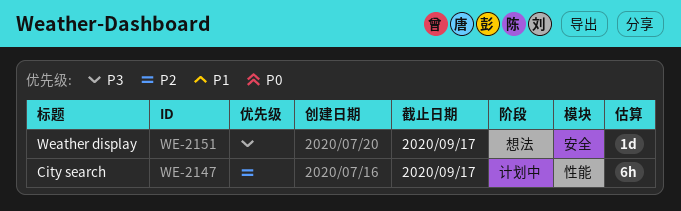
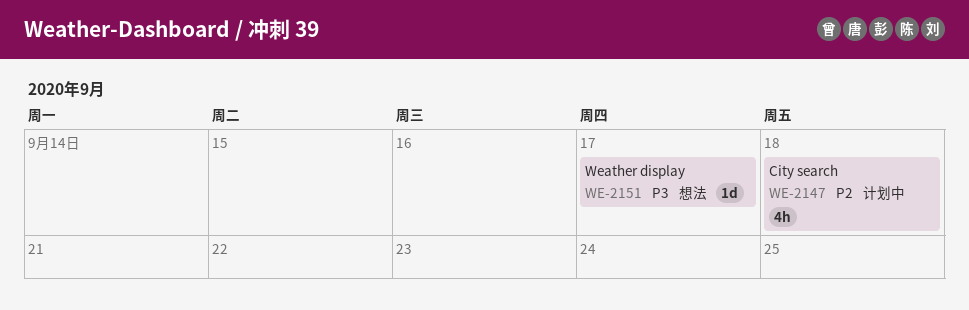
WE-2147, estimate: 6h -> 4h
WE-2147, due: Sep 17 -> Sep 18

